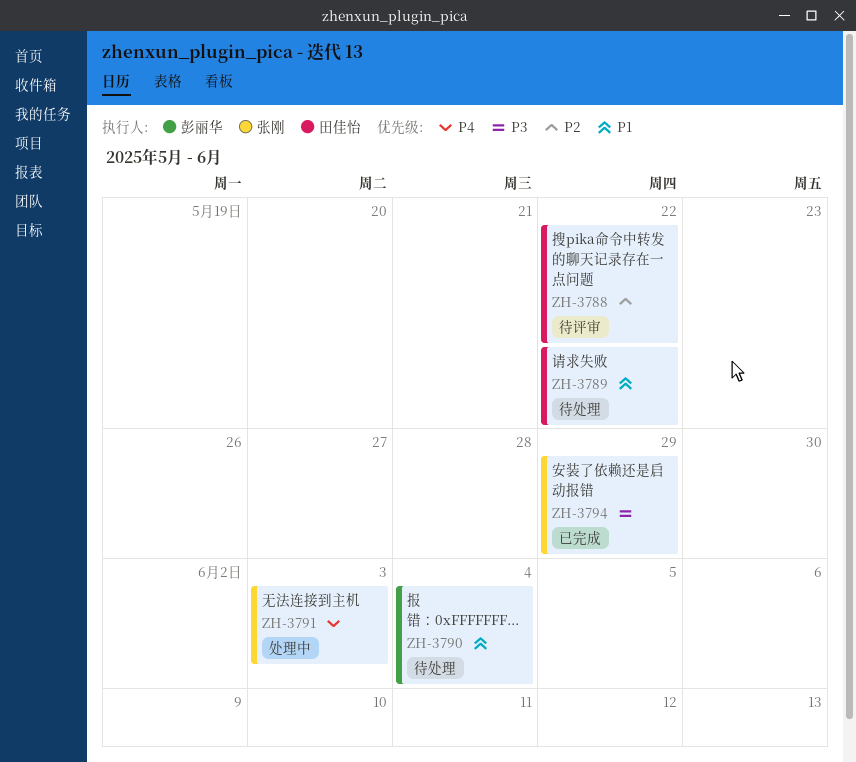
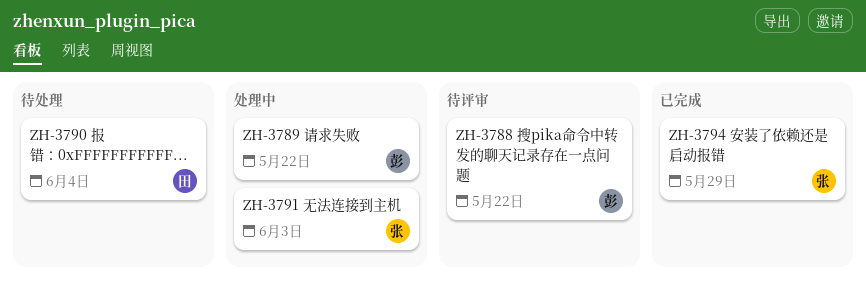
ZH-3788, owner: 田佳怡 -> 彭丽华
ZH-3789, status: 待处理 -> 处理中
ZH-3789, owner: 田佳怡 -> 彭丽华
ZH-3790, owner: 彭丽华 -> 田佳怡

